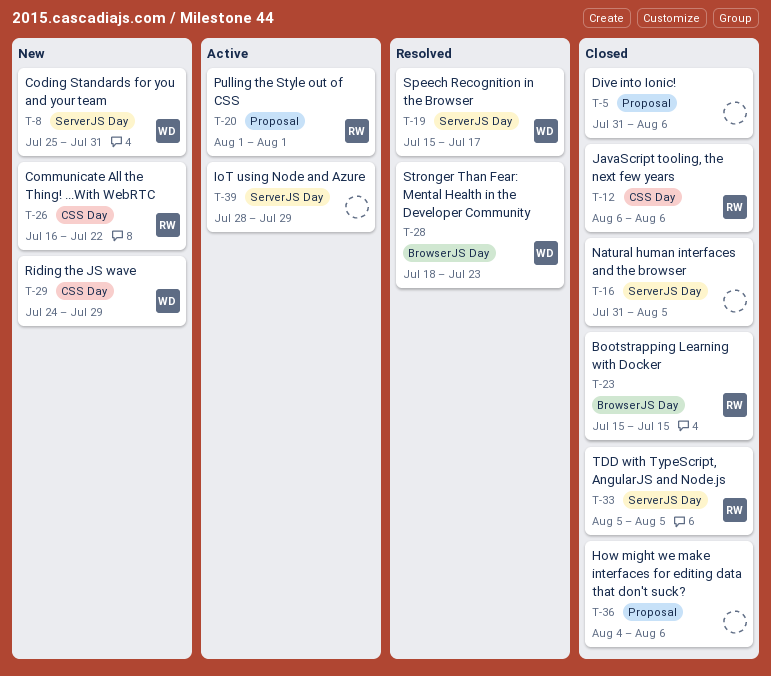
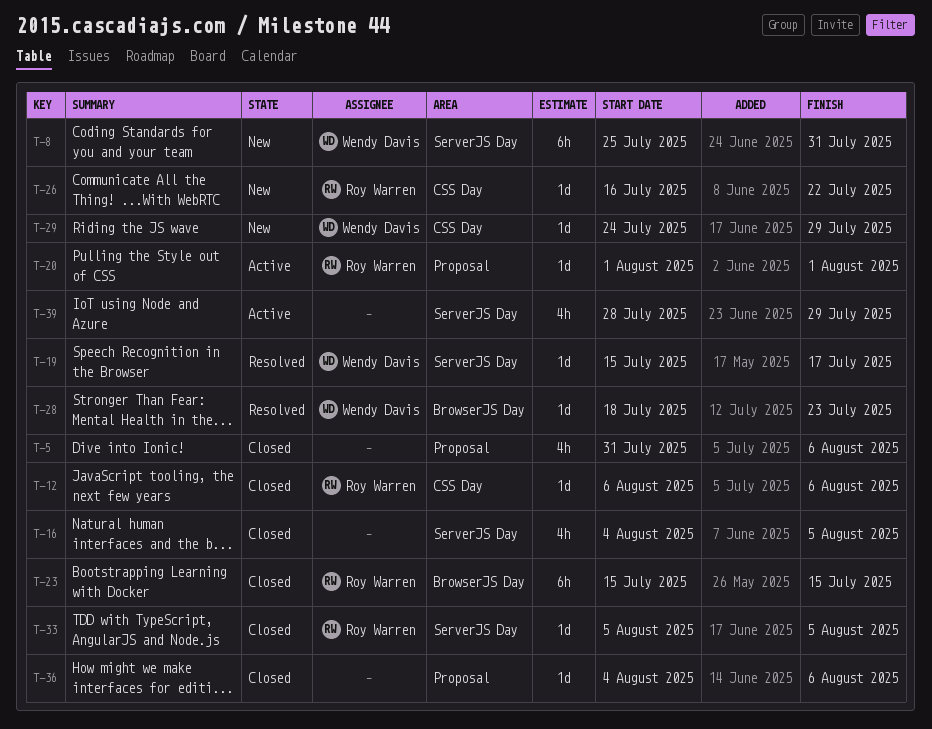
T-16, start: Jul 31 -> Aug 4

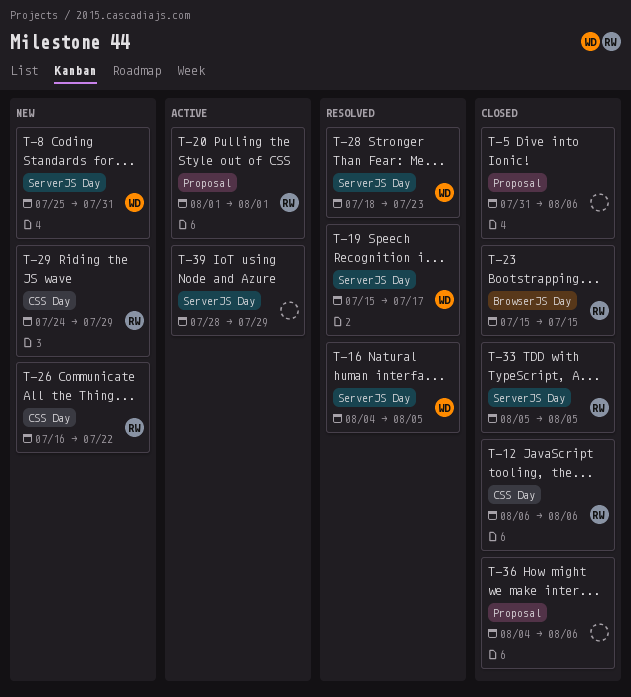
T-16, status: Closed -> Resolved
T-16, owner: none -> Wendy Davis
T-28, label: BrowserJS Day -> ServerJS Day
T-29, owner: Wendy Davis -> Roy Warren

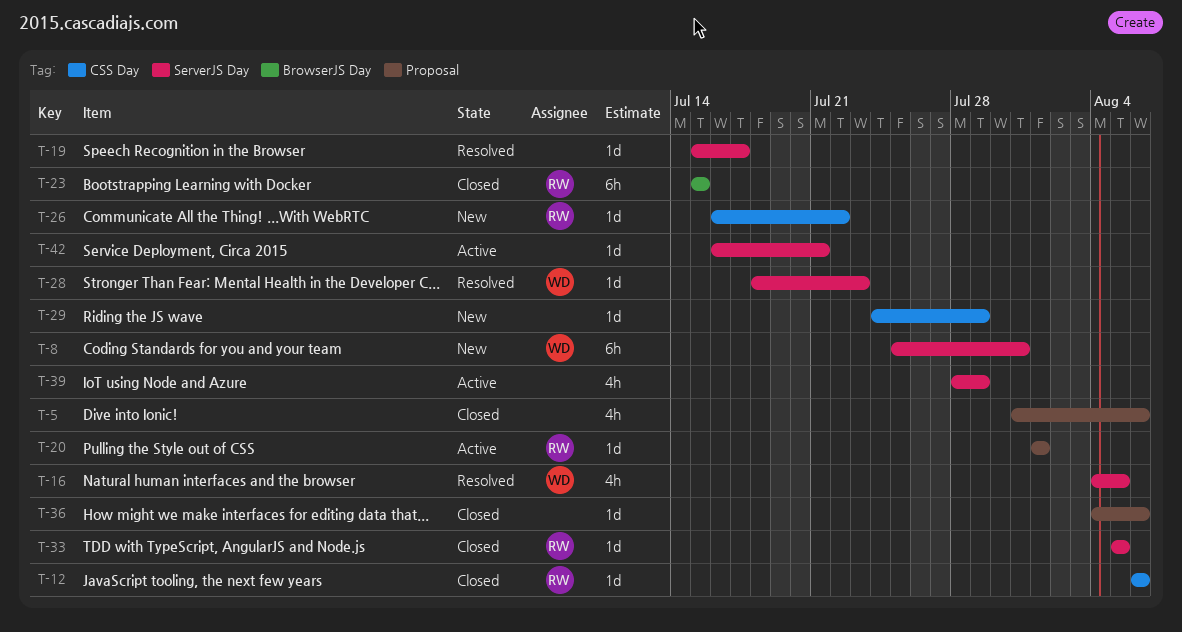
T-19, owner: WD -> none
T-29, owner: RW -> none
T-42: none -> present

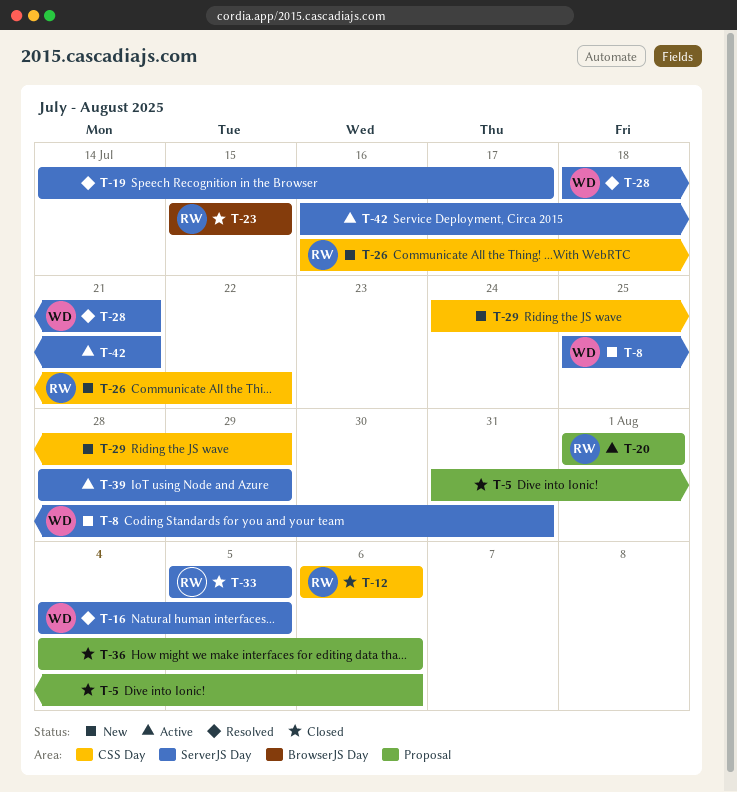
T-19, start: Jul 15 -> Jul 14
T-28, due: Jul 23 -> Jul 21

